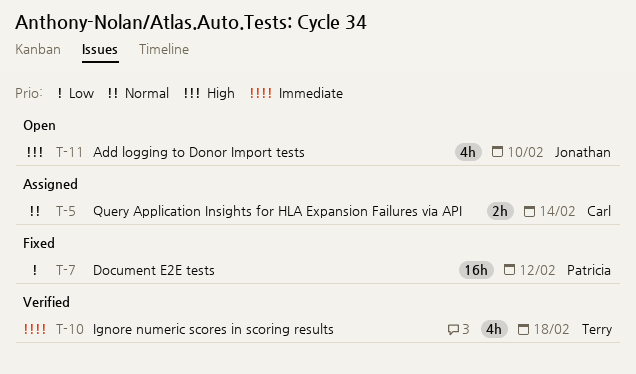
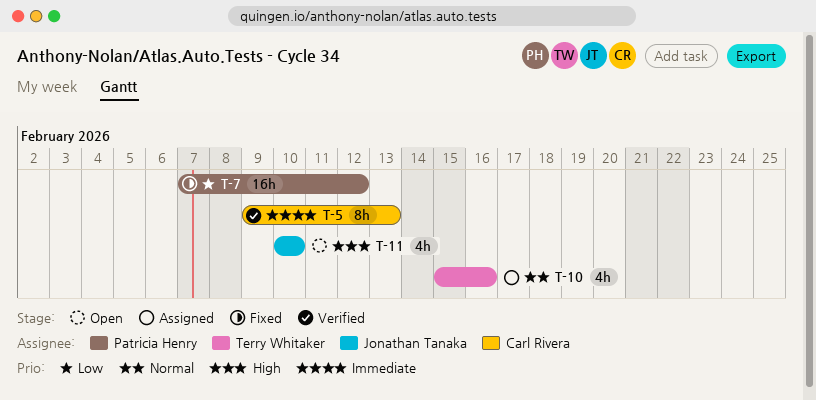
T-5, status: Assigned -> Verified
T-5, priority: Normal -> Immediate
T-5, estimate: 2h -> 8h
T-5, due: Feb 14 -> Feb 13
T-10, status: Verified -> Assigned
T-10, priority: Immediate -> Normal
T-10, due: Feb 18 -> Feb 16

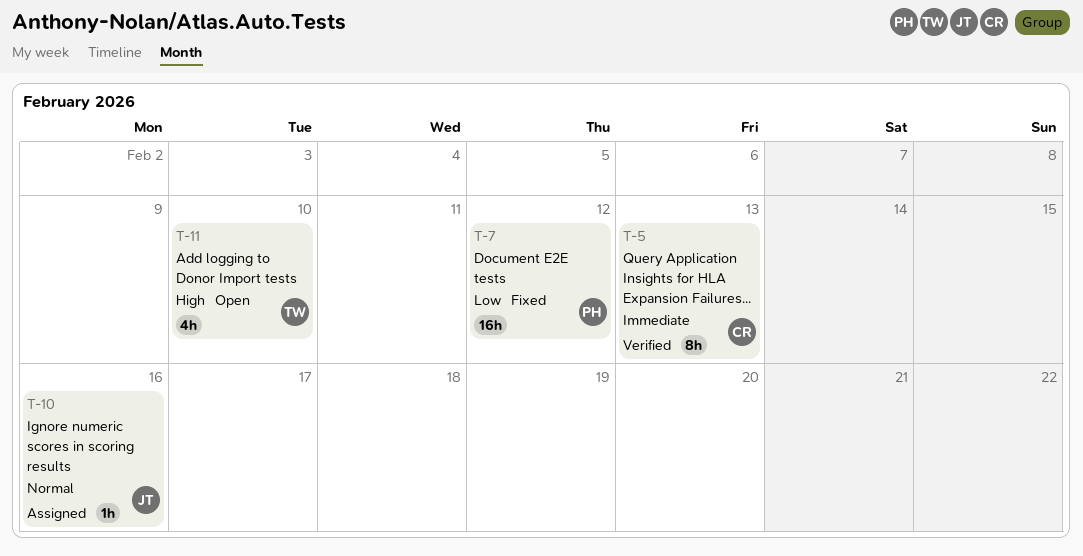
T-10, owner: Terry Whitaker -> Jonathan Tanaka
T-10, estimate: 4h -> 1h
T-11, owner: Jonathan Tanaka -> Terry Whitaker

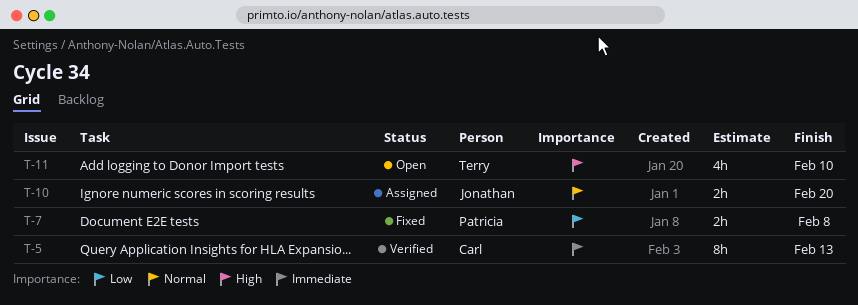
T-7, estimate: 16h -> 2h
T-7, due: Feb 12 -> Feb 8
T-10, estimate: 1h -> 2h
T-10, due: Feb 16 -> Feb 20

